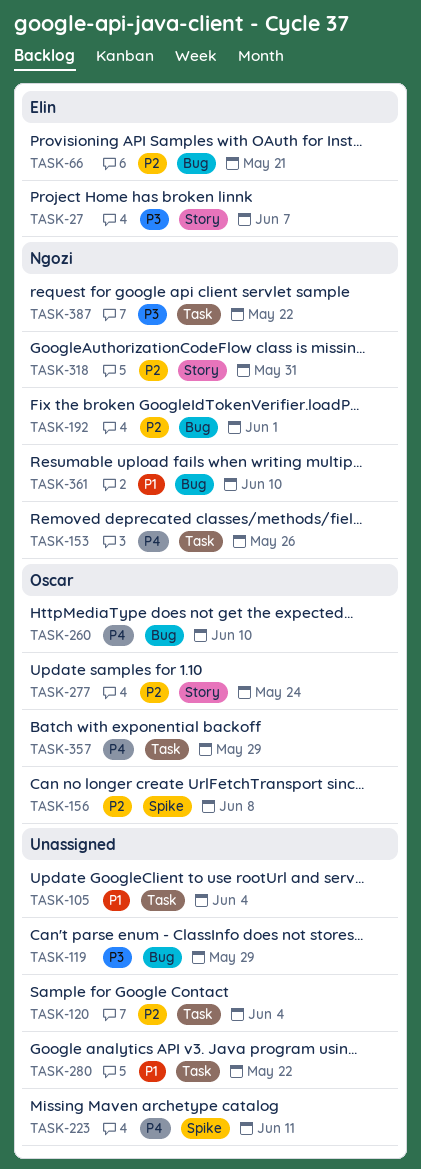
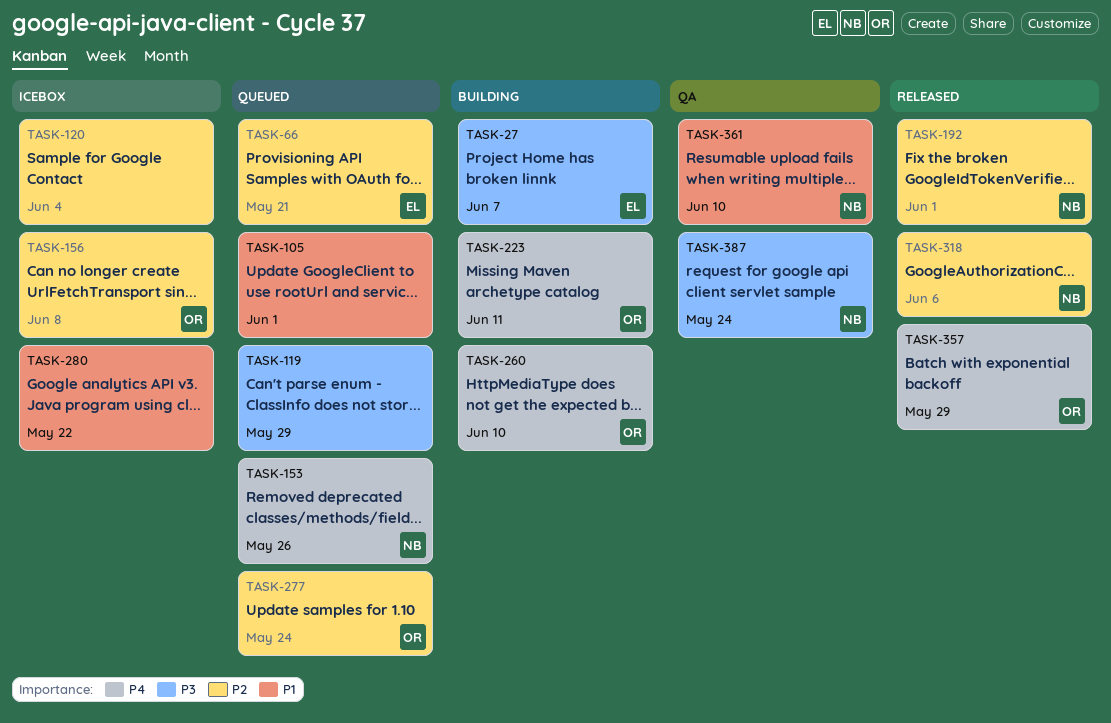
TASK-105, due: Jun 4 -> Jun 1
TASK-223, owner: none -> Oscar
TASK-318, due: May 31 -> Jun 6
TASK-387, due: May 22 -> May 24

